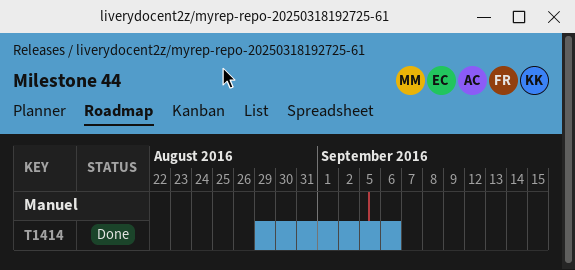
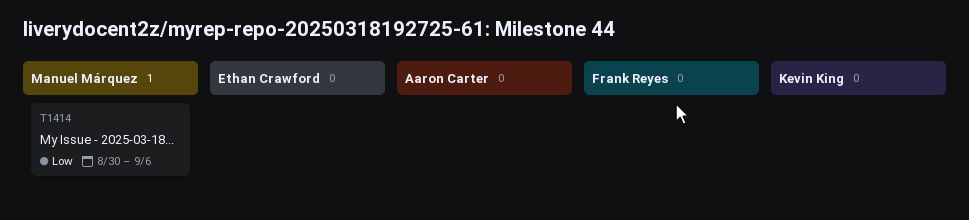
T1414, start: Aug 29 -> Aug 30

